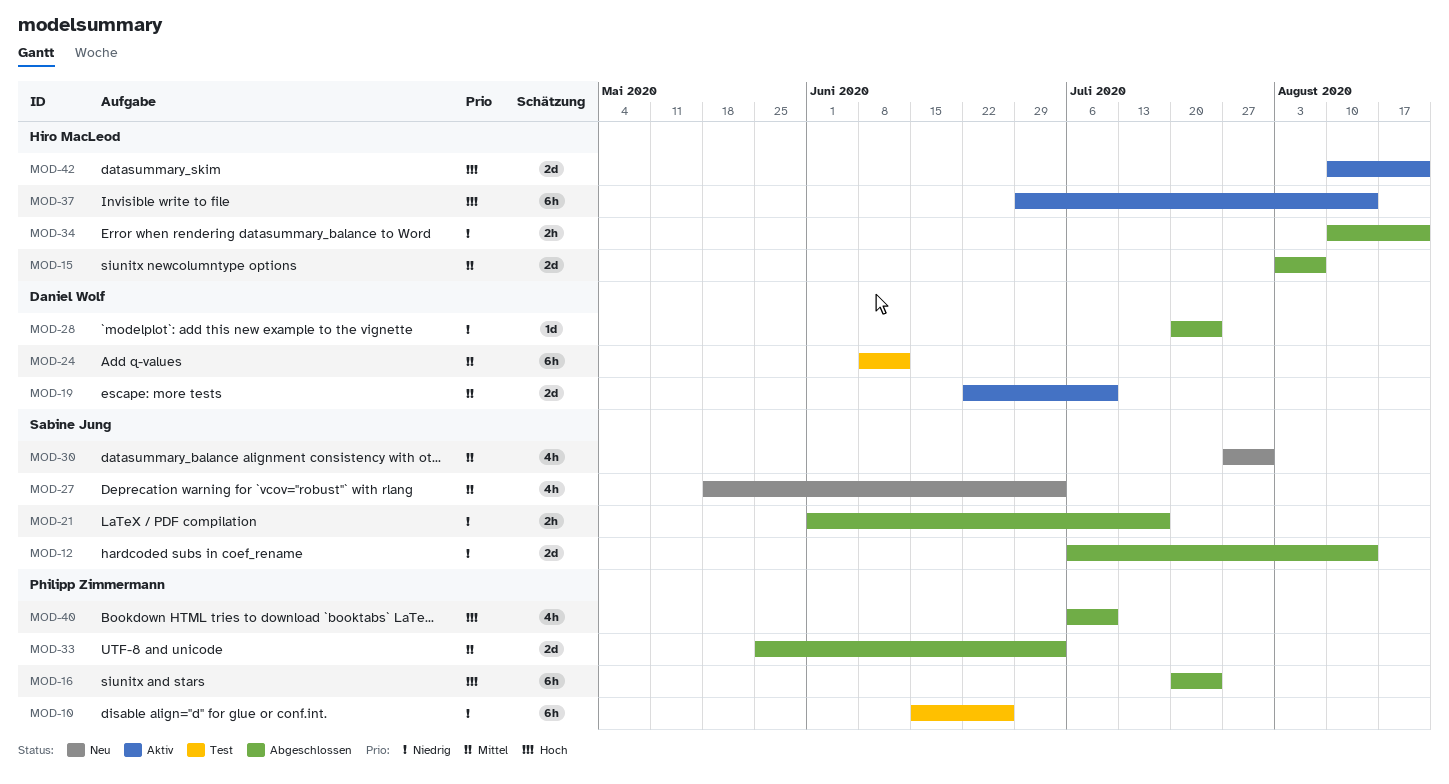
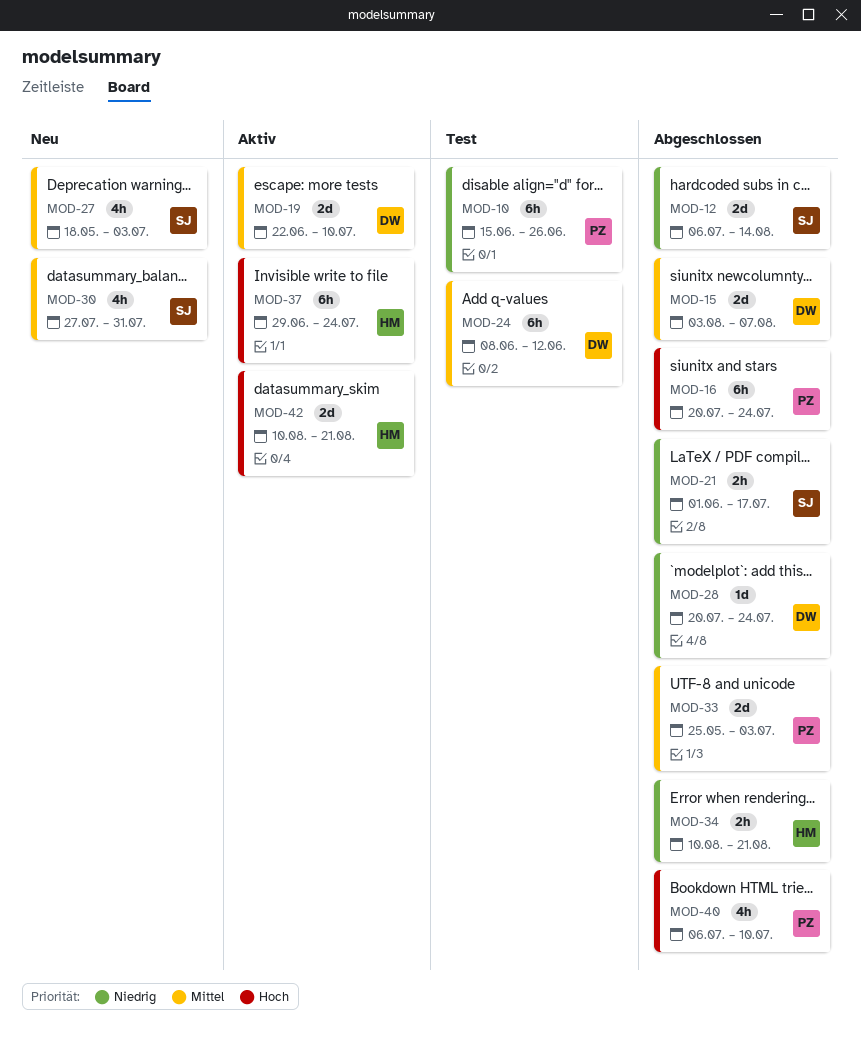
MOD-15, owner: Hiro MacLeod -> Daniel Wolf
MOD-37, due: Aug 14 -> Jul 24

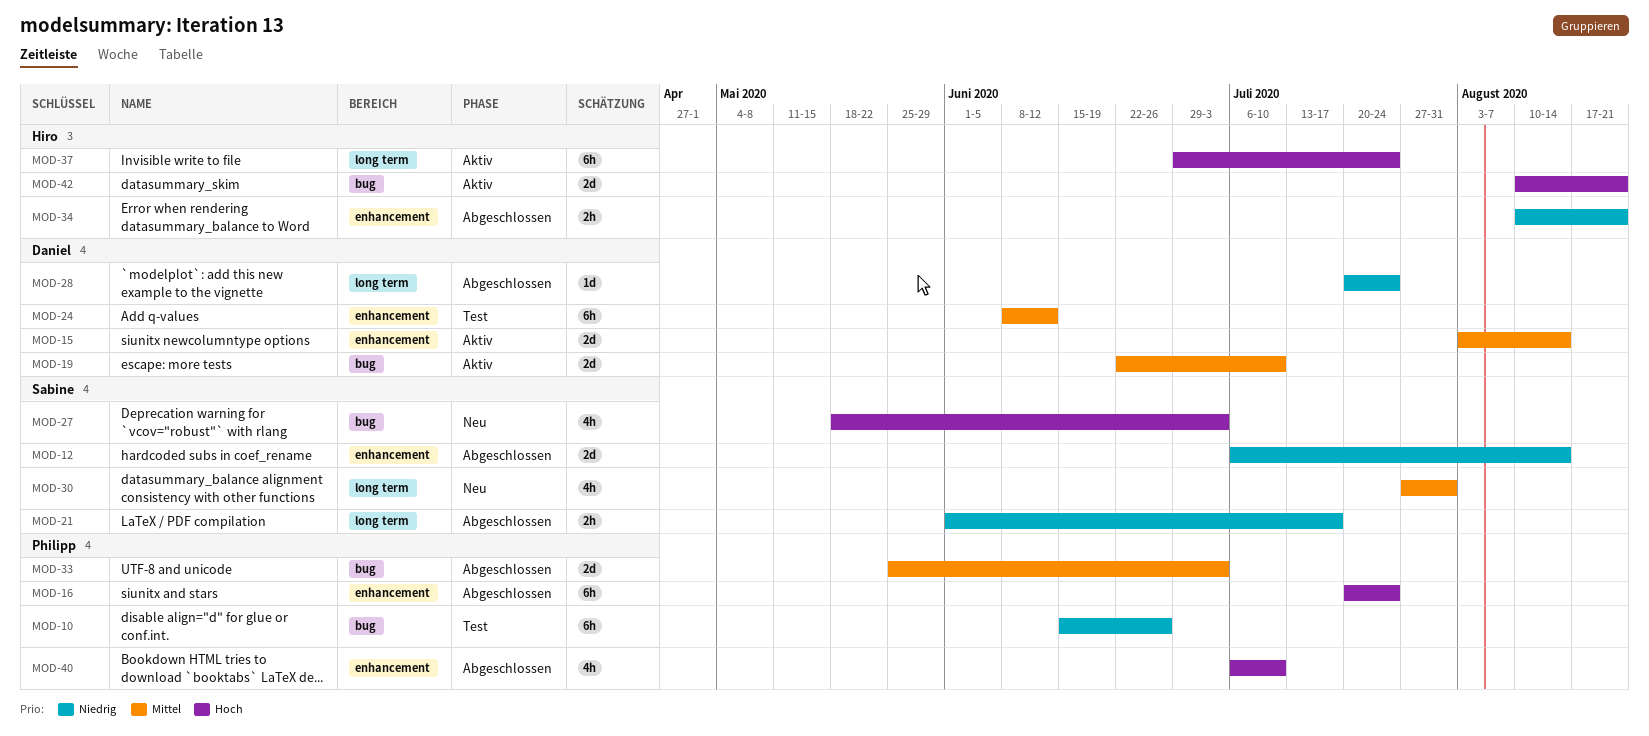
MOD-15, status: Abgeschlossen -> Aktiv
MOD-15, due: Aug 7 -> Aug 14
MOD-27, priority: Mittel -> Hoch

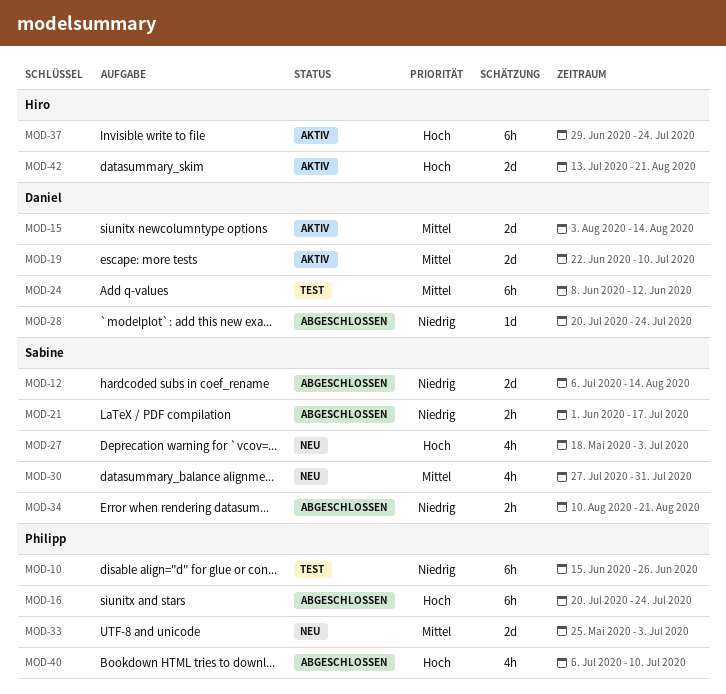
MOD-33, status: Abgeschlossen -> Neu
MOD-34, owner: Hiro -> Sabine
MOD-42, start: Aug 10 -> Jul 13

